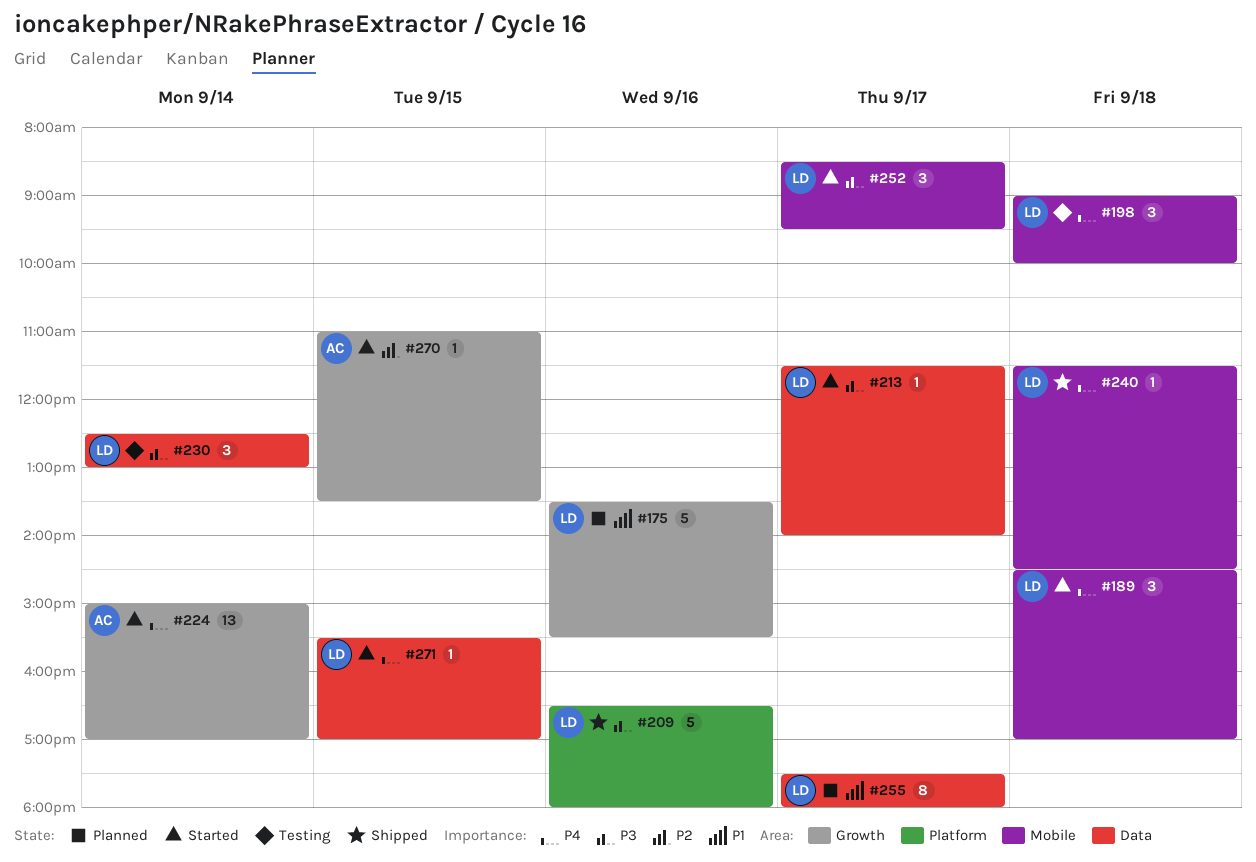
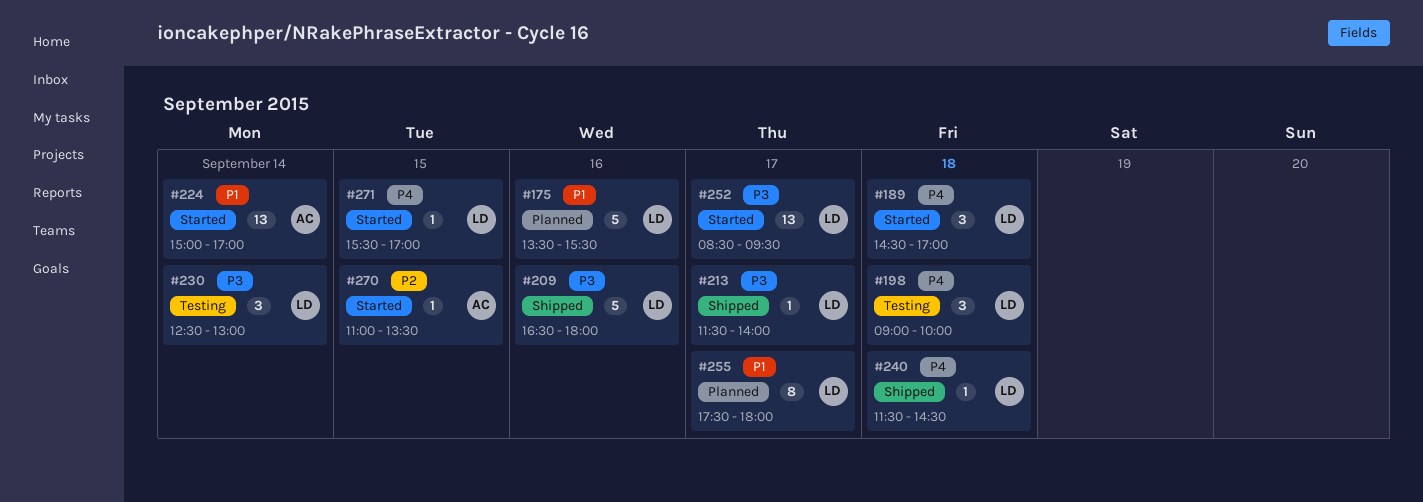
#213, status: Started -> Shipped
#224, priority: P4 -> P1
#252, estimate: 3 -> 13

